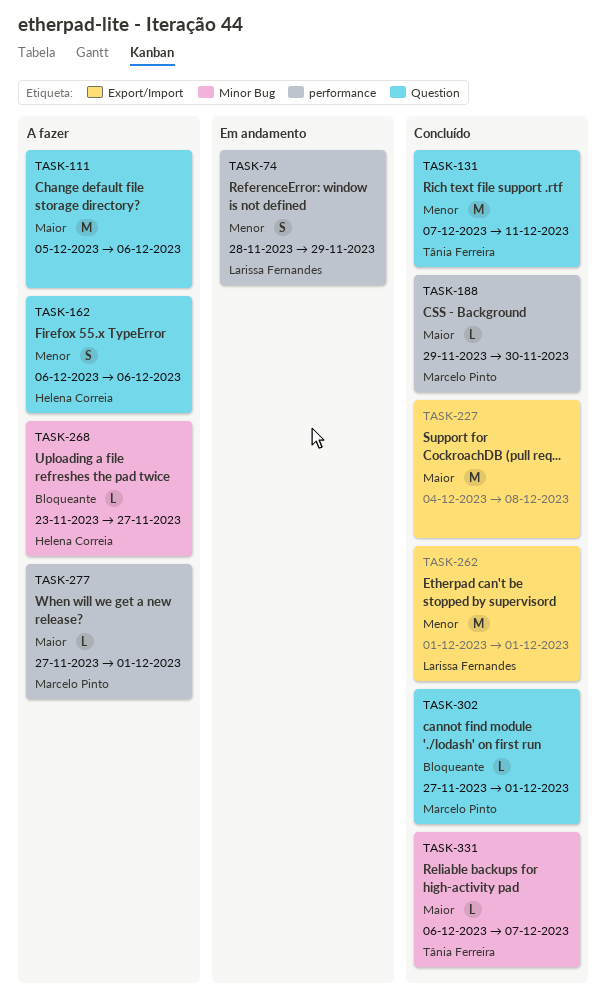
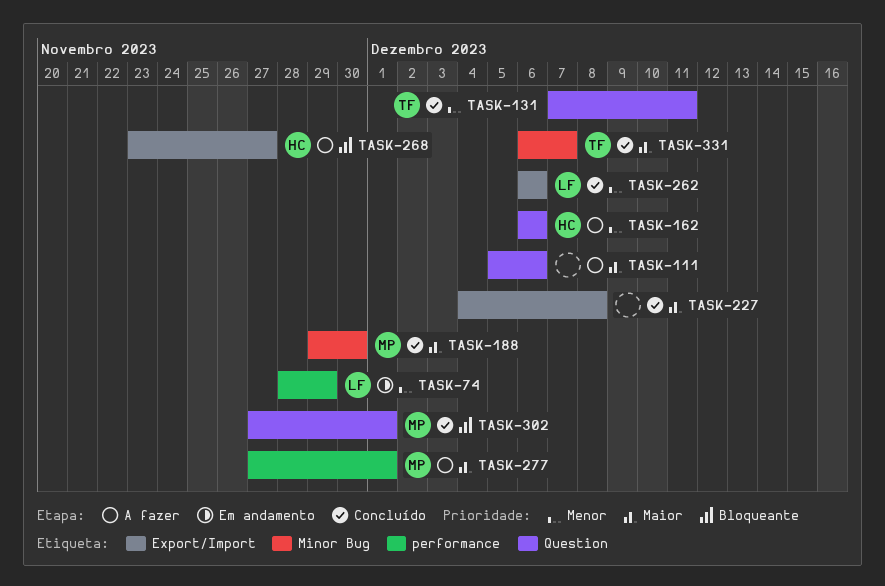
TASK-188, label: performance -> Minor Bug
TASK-262, start: Dec 1 -> Dec 6
TASK-262, due: Dec 1 -> Dec 6
TASK-268, label: Minor Bug -> Export/Import

